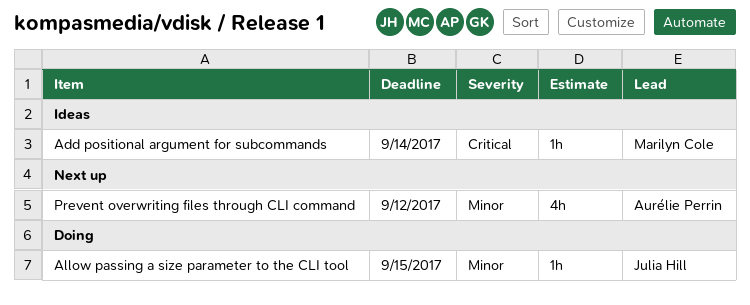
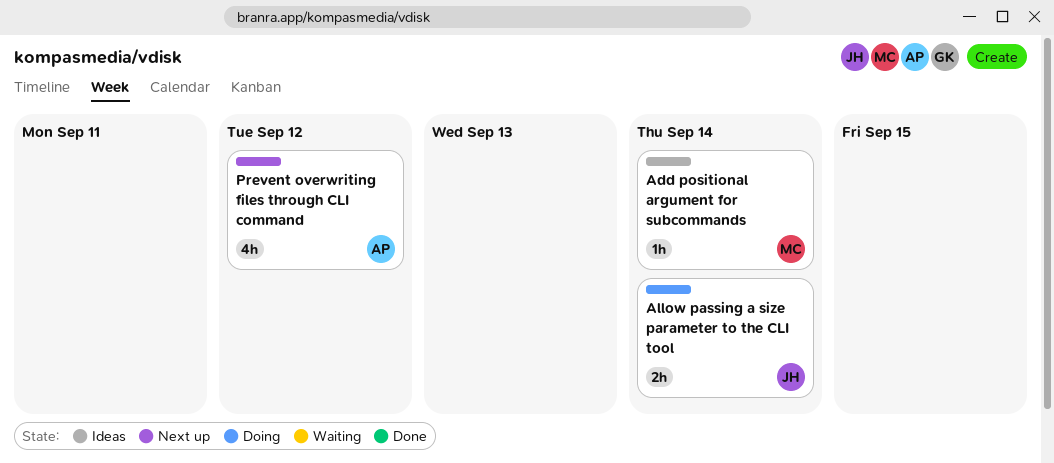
Allow passing a size parameter to the CLI tool, estimate: 1h -> 2h
Allow passing a size parameter to the CLI tool, due: Sep 15 -> Sep 14

